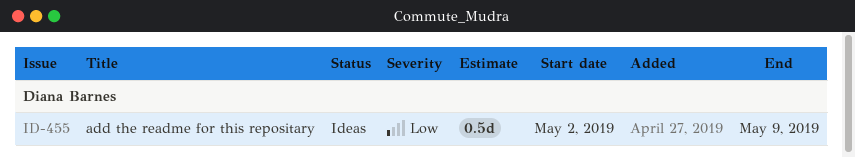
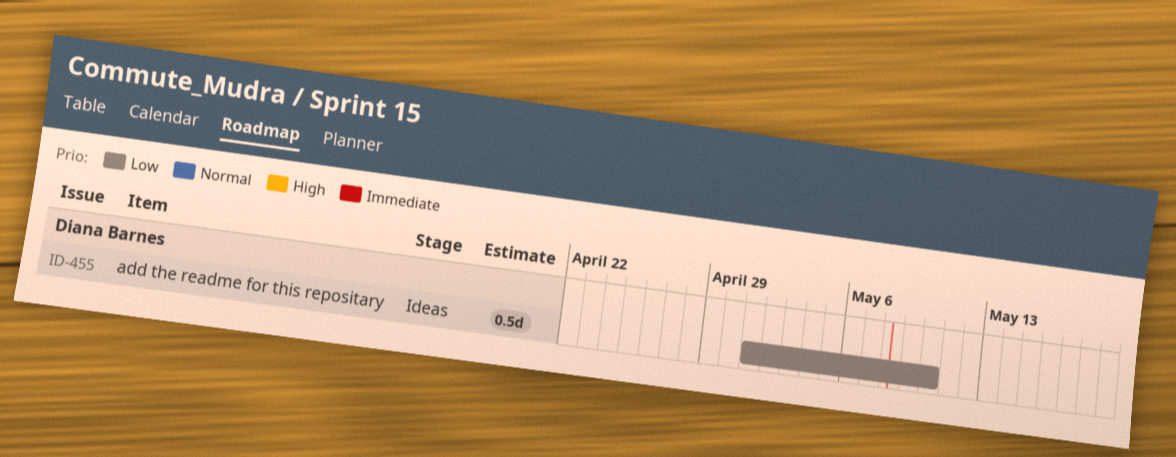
ID-455, start: May 2 -> May 1
ID-455, due: May 9 -> May 10

